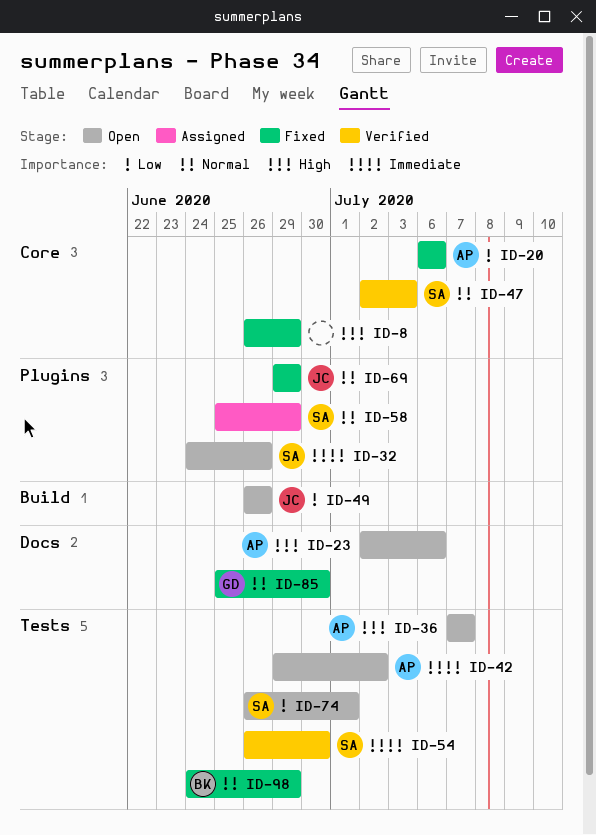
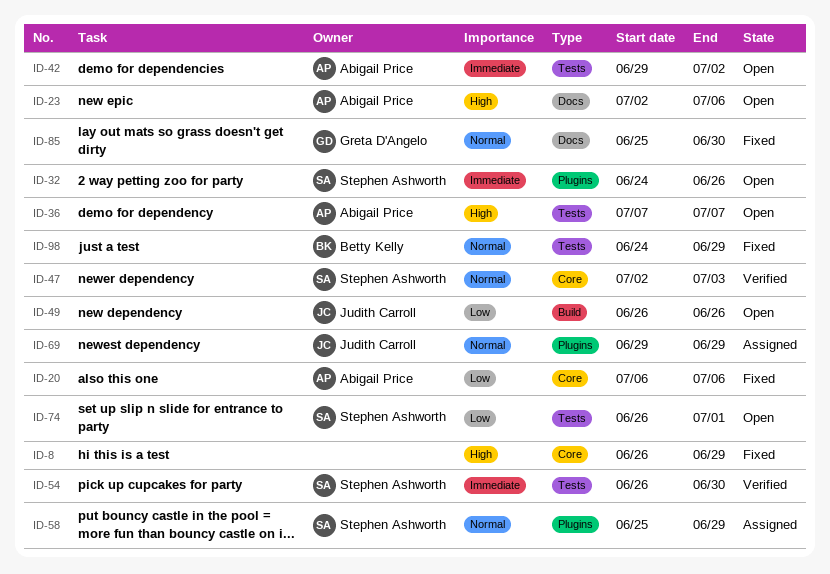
ID-69, status: Fixed -> Assigned

